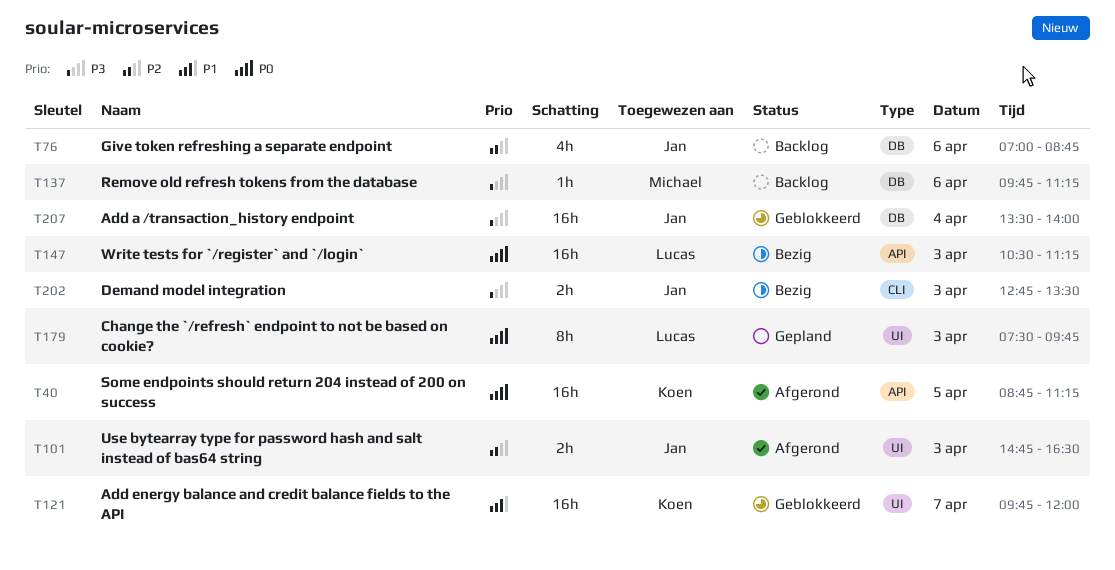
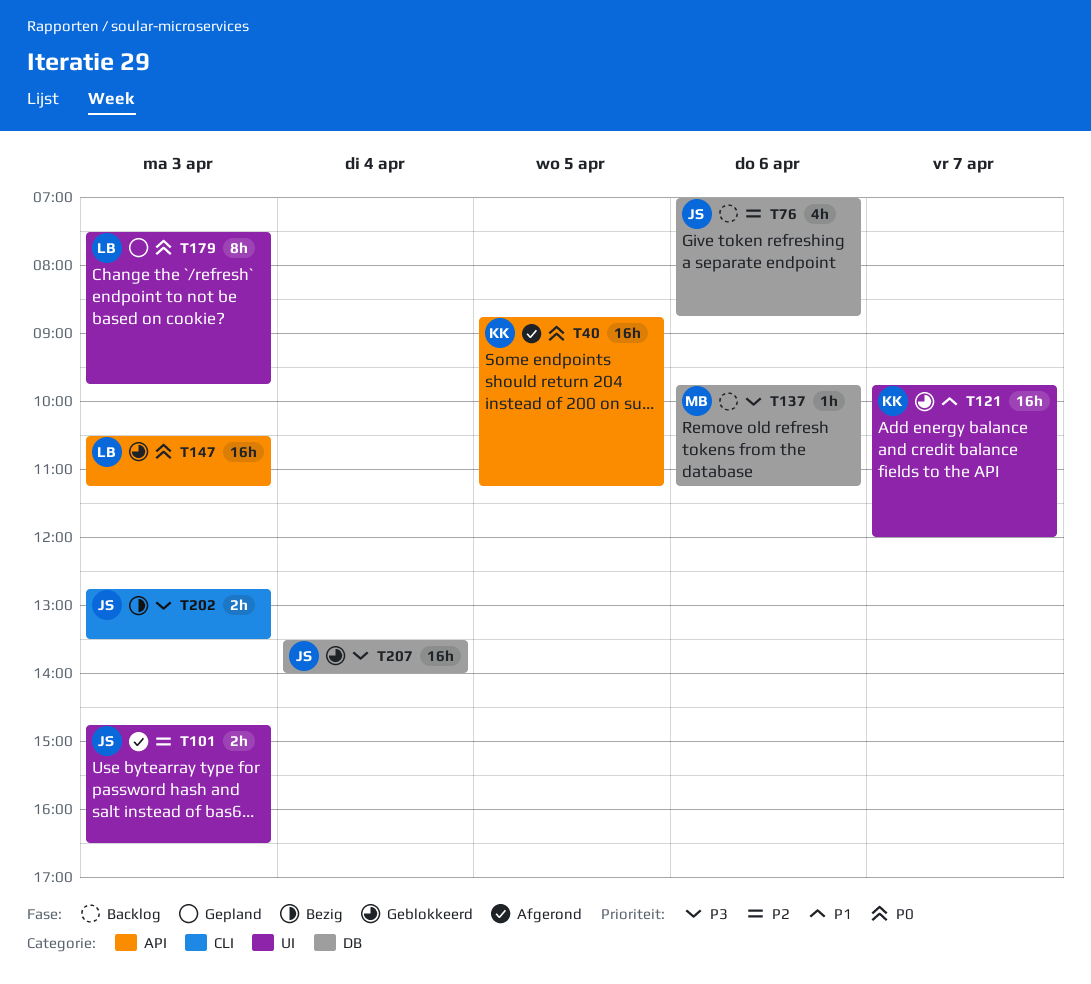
T147, status: Bezig -> Geblokkeerd

